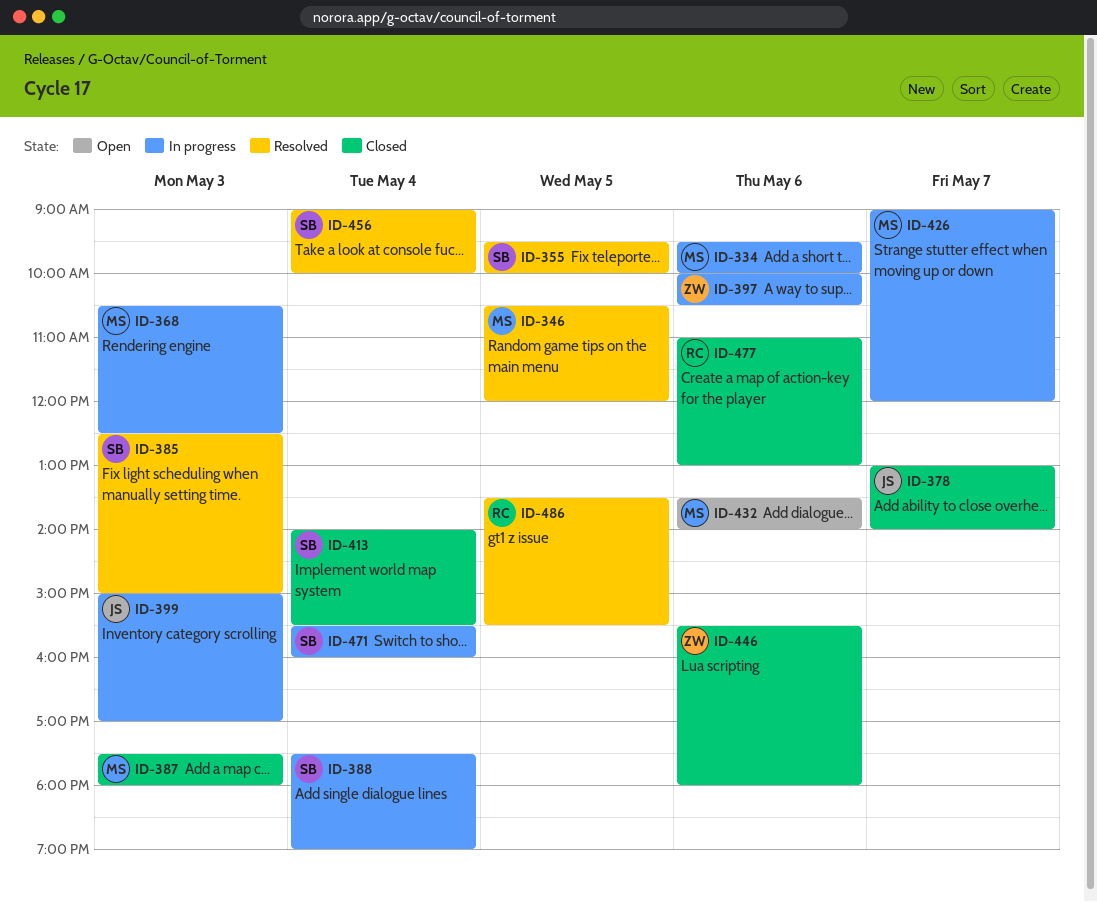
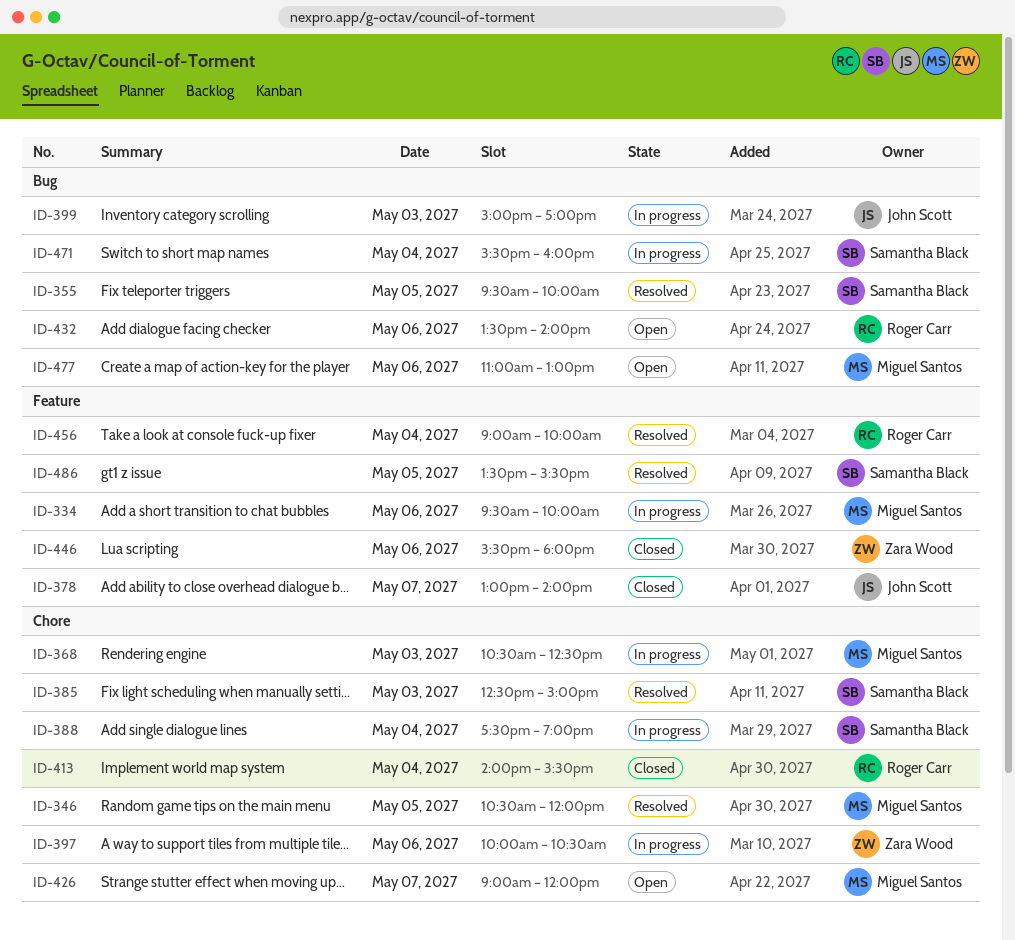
ID-387: present -> none
ID-413, owner: Samantha Black -> Roger Carr
ID-426, status: In progress -> Open
ID-432, owner: Miguel Santos -> Roger Carr
ID-456, owner: Samantha Black -> Roger Carr
ID-477, status: Closed -> Open
ID-477, owner: Roger Carr -> Miguel Santos
ID-486, owner: Roger Carr -> Samantha Black

